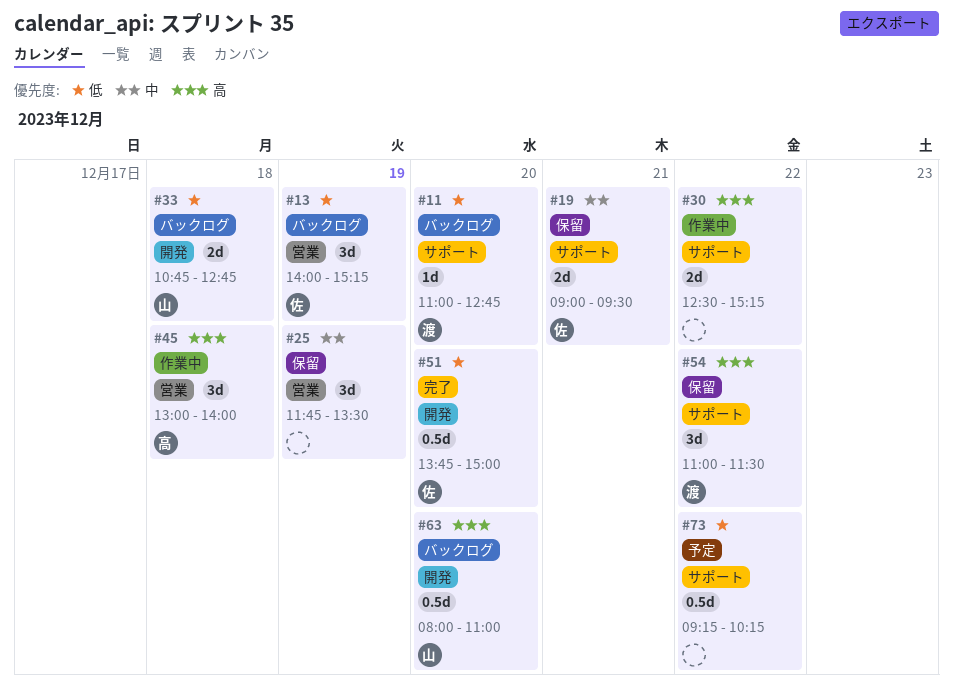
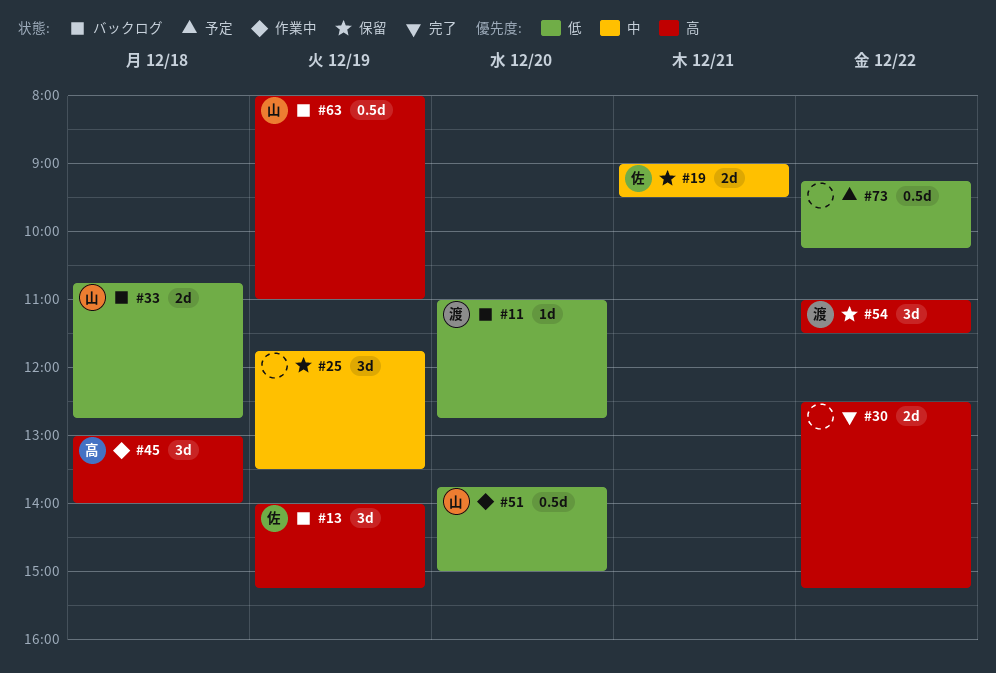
#13, priority: 低 -> 高
#30, status: 作業中 -> 完了
#51, status: 完了 -> 作業中
#51, owner: 佐 -> 山
#63, day: Dec 20 -> Dec 19

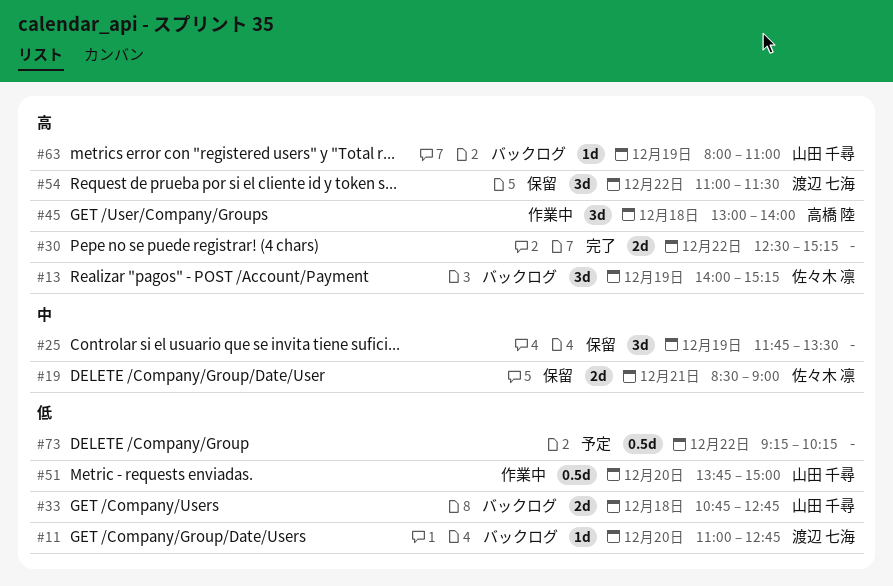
#19, begins: 09:00 -> 08:30
#19, ends: 09:30 -> 09:00
#63, estimate: 0.5d -> 1d

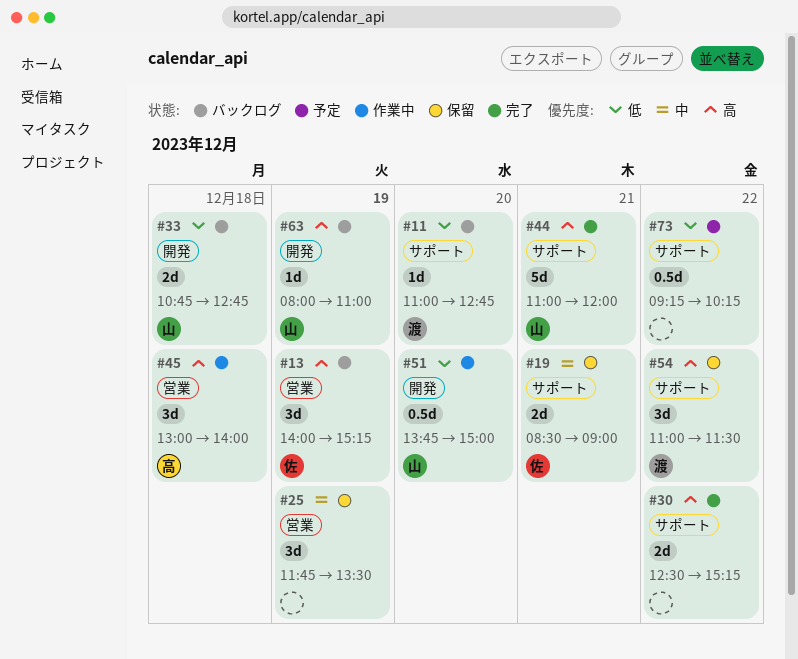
#44: none -> present

